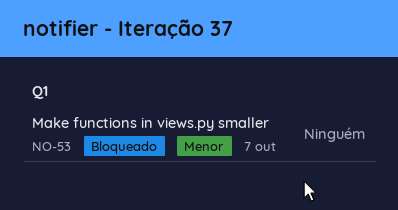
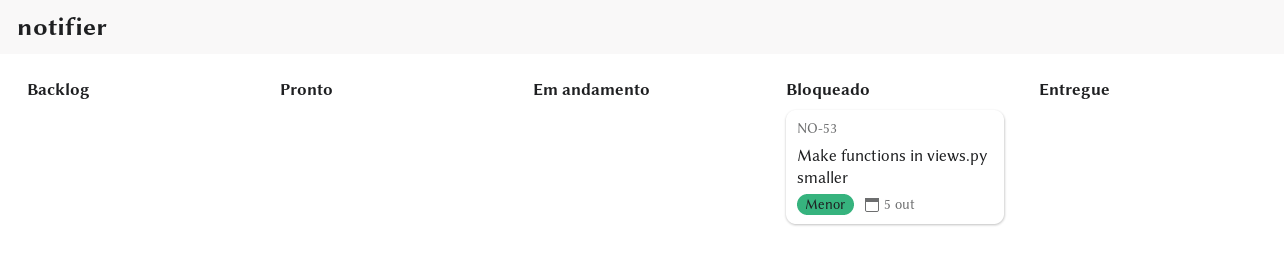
NO-53, due: Oct 7 -> Oct 5

